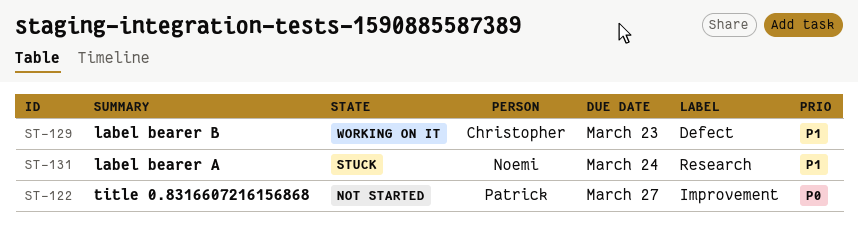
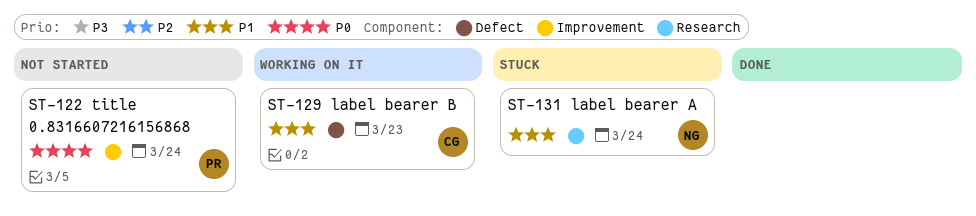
ST-122, due: Mar 27 -> Mar 24

